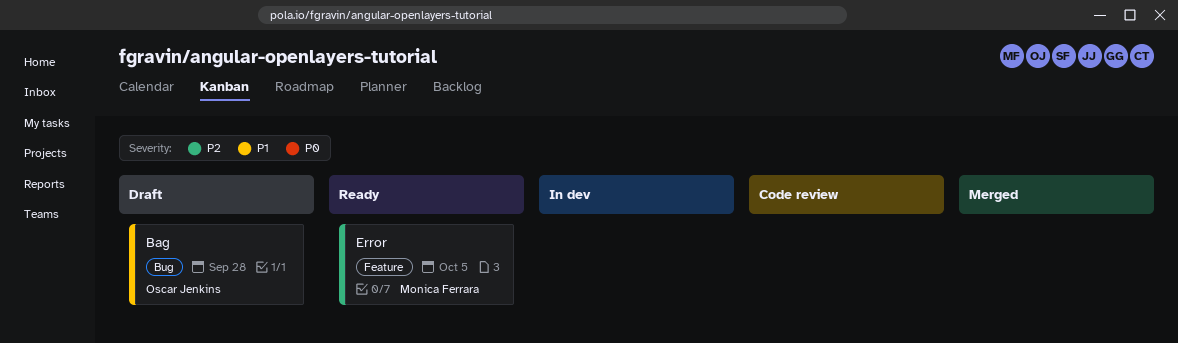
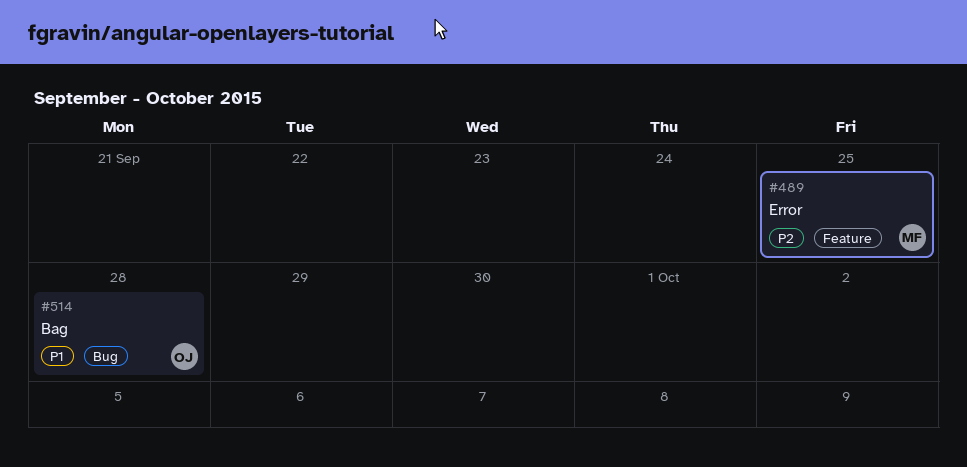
Error, due: Oct 5 -> Sep 25

